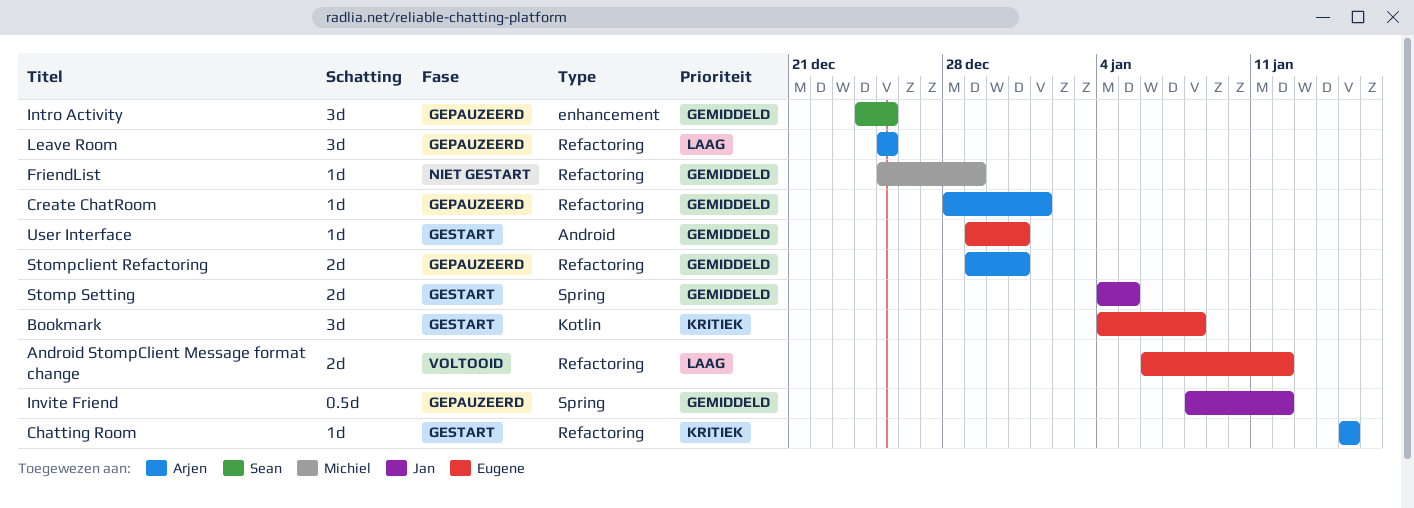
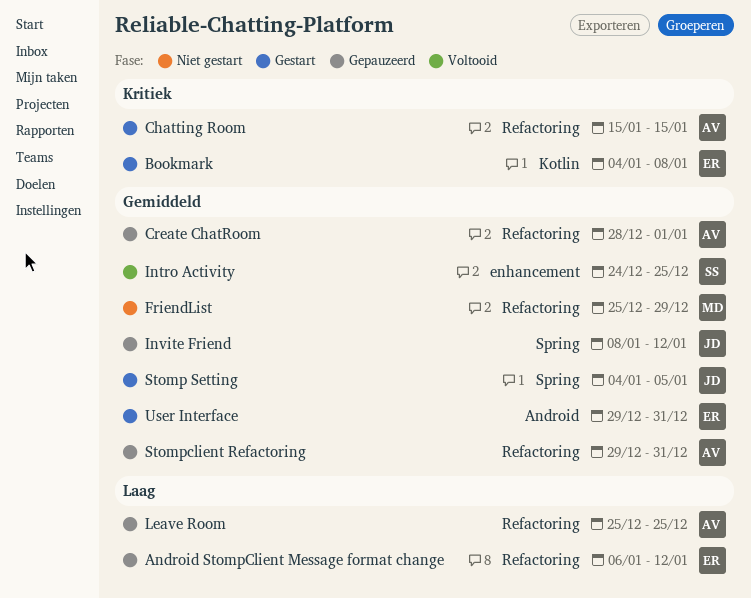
Android StompClient Message format change, status: Voltooid -> Gepauzeerd
Intro Activity, status: Gepauzeerd -> Voltooid

